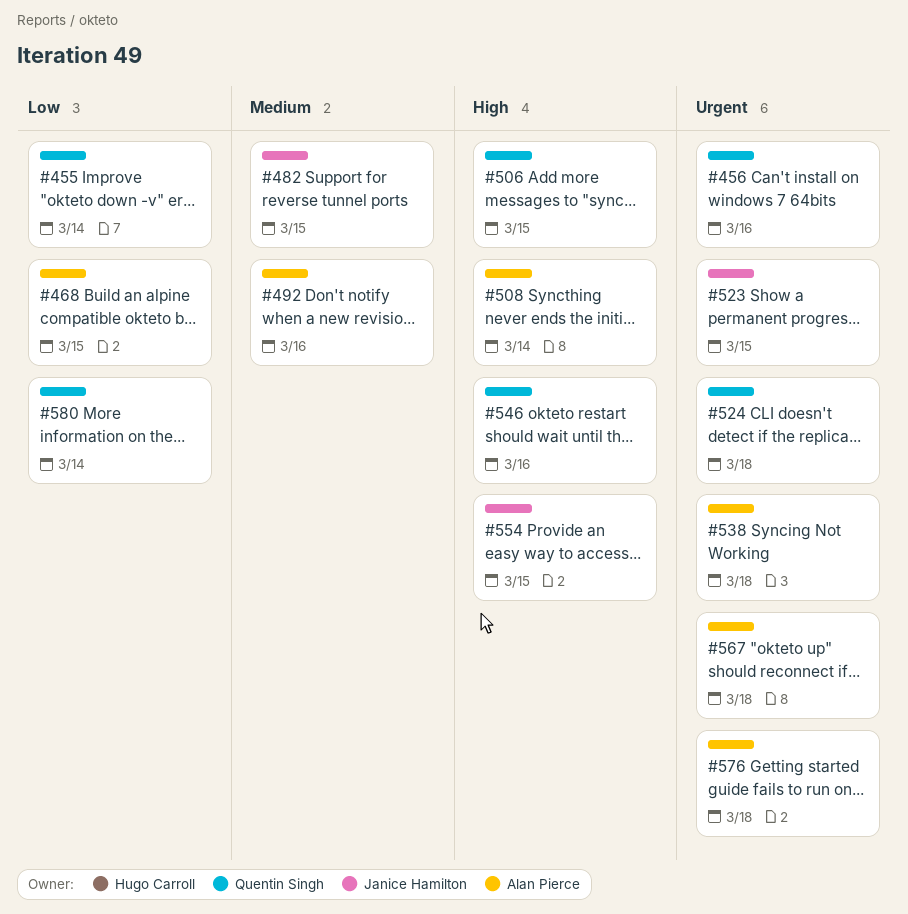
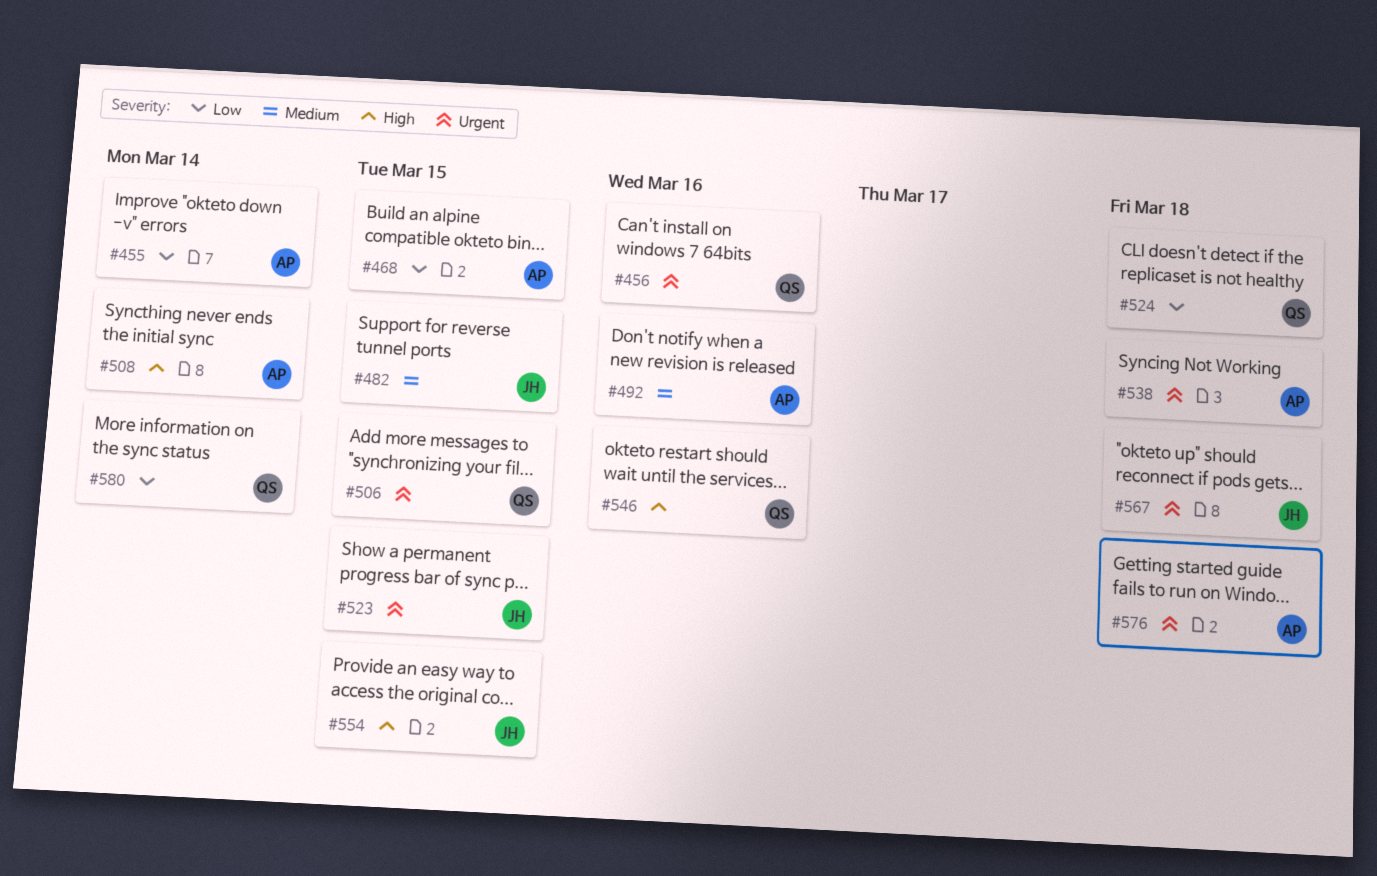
#455, owner: Quentin Singh -> Alan Pierce
#506, priority: High -> Urgent
#524, priority: Urgent -> Low
#567, owner: Alan Pierce -> Janice Hamilton

